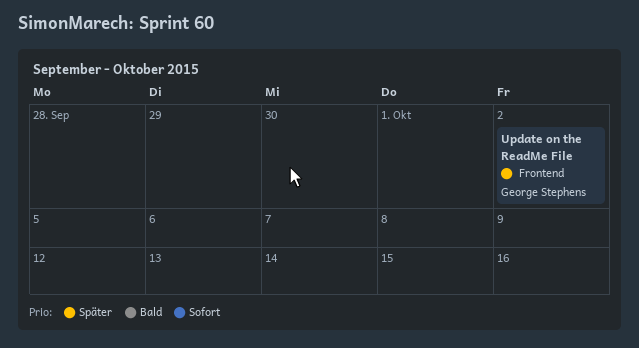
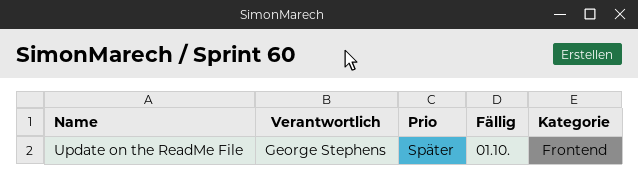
Update on the ReadMe File, due: Oct 2 -> Oct 1

